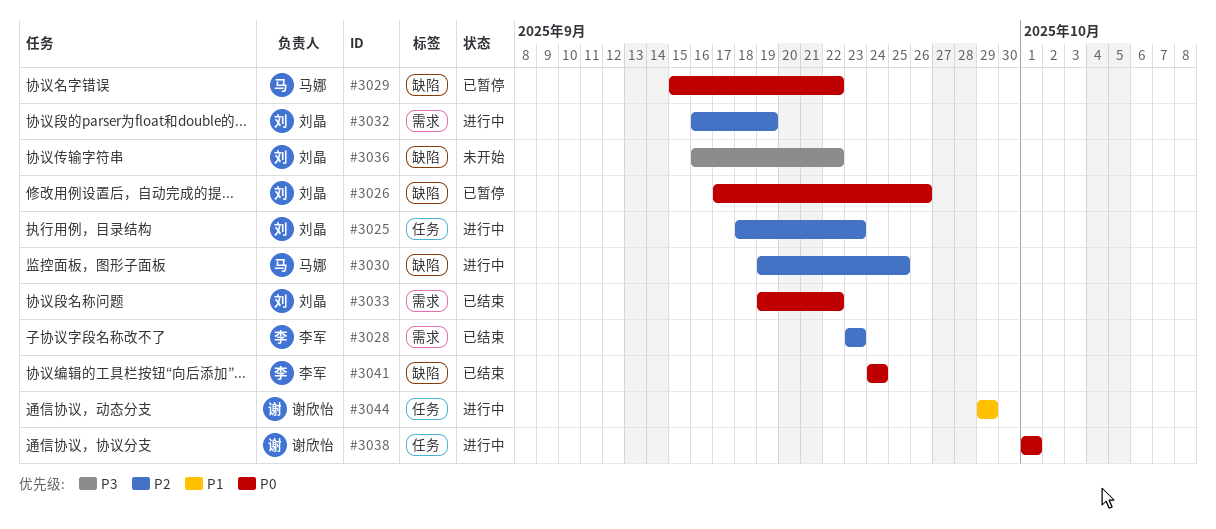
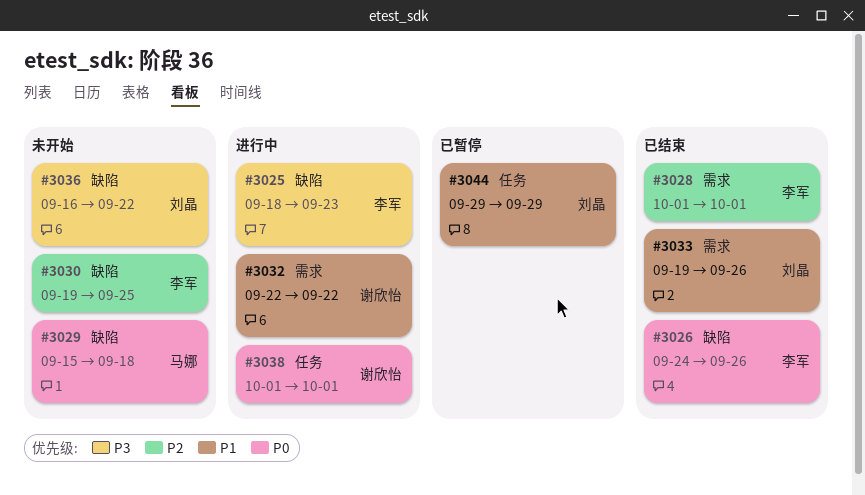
#3025, owner: 刘晶 -> 李军
#3025, priority: P2 -> P3
#3025, label: 任务 -> 缺陷
#3026, status: 已暂停 -> 已结束
#3026, owner: 刘晶 -> 李军
#3026, start: Sep 17 -> Sep 24
#3028, start: Sep 23 -> Oct 1
#3028, due: Sep 23 -> Oct 1
#3029, status: 已暂停 -> 未开始
#3029, due: Sep 22 -> Sep 18
#3030, status: 进行中 -> 未开始
#3030, owner: 马娜 -> 李军
#3032, owner: 刘晶 -> 谢欣怡
#3032, priority: P2 -> P1
#3032, start: Sep 16 -> Sep 22
#3032, due: Sep 19 -> Sep 22
#3033, priority: P0 -> P1
#3033, due: Sep 22 -> Sep 26
#3041: present -> none
#3044, status: 进行中 -> 已暂停
#3044, owner: 谢欣怡 -> 刘晶

